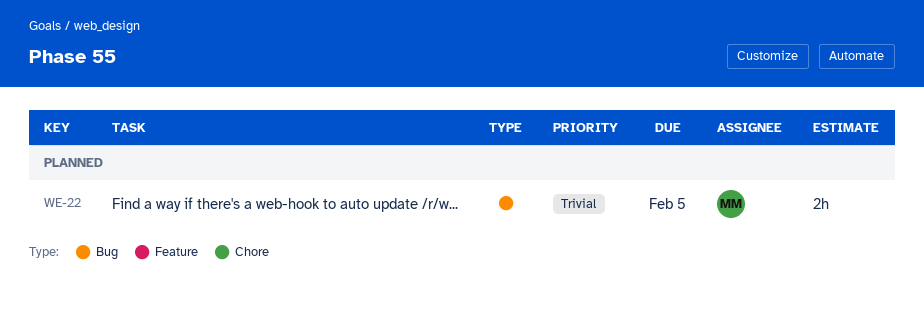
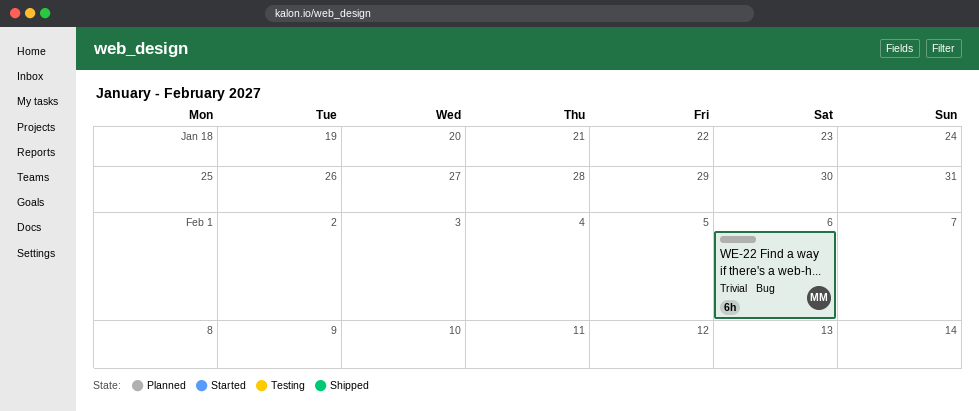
WE-22, estimate: 2h -> 6h
WE-22, due: Feb 5 -> Feb 6

